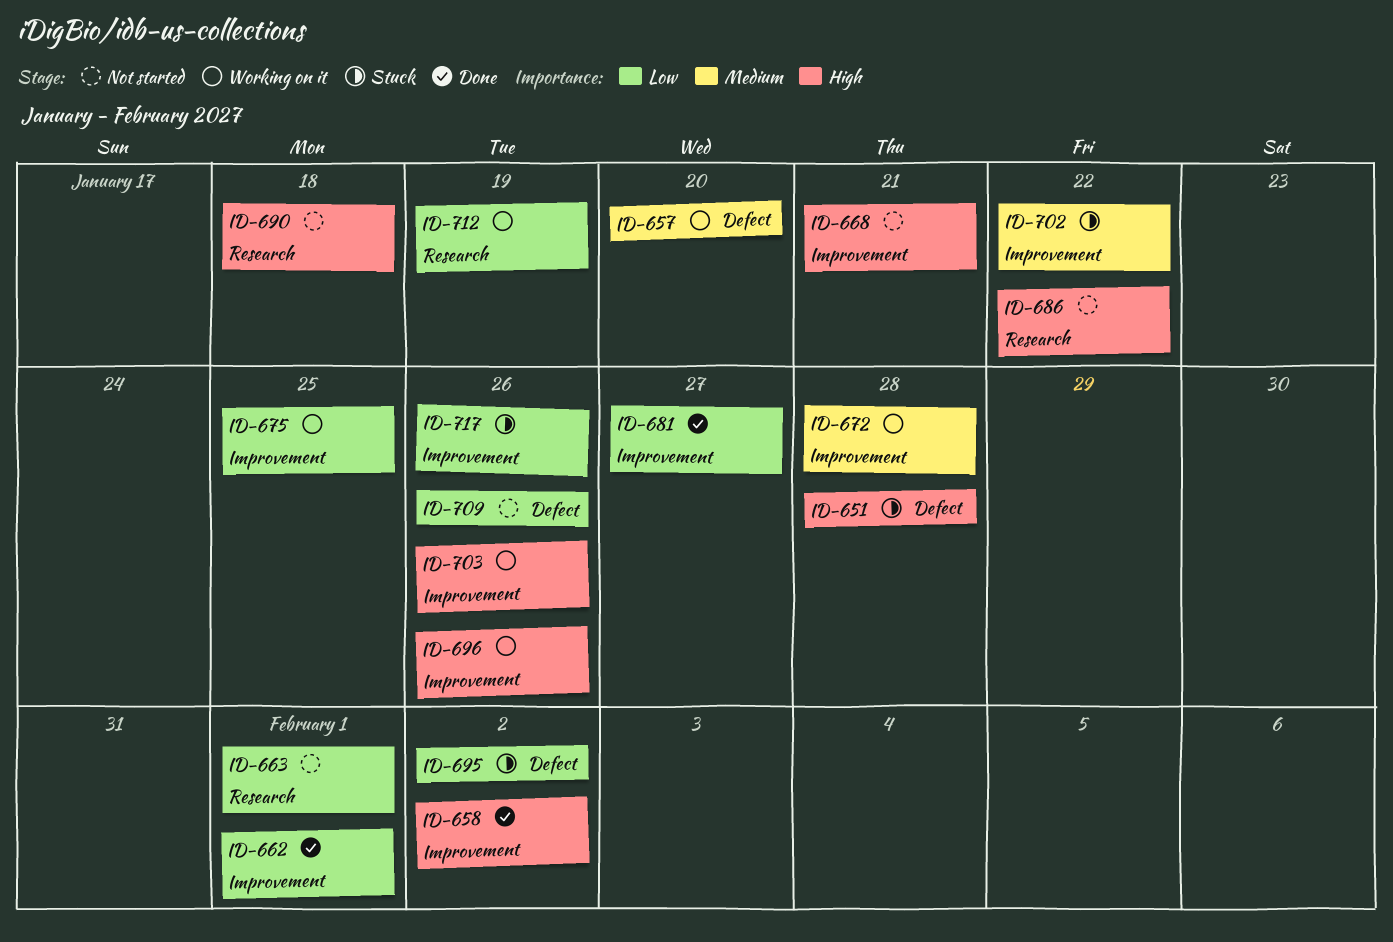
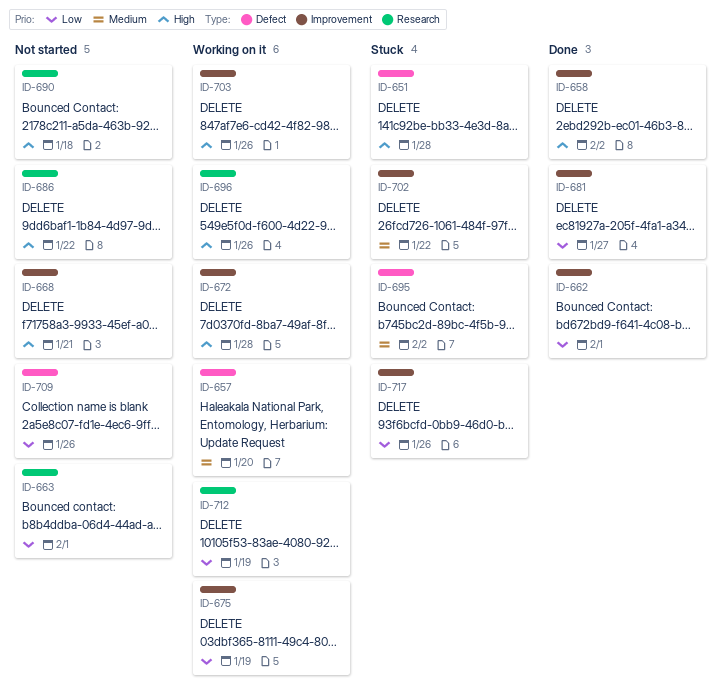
ID-672, priority: Medium -> High
ID-675, due: Jan 25 -> Jan 19
ID-695, priority: Low -> Medium
ID-696, label: Improvement -> Research

